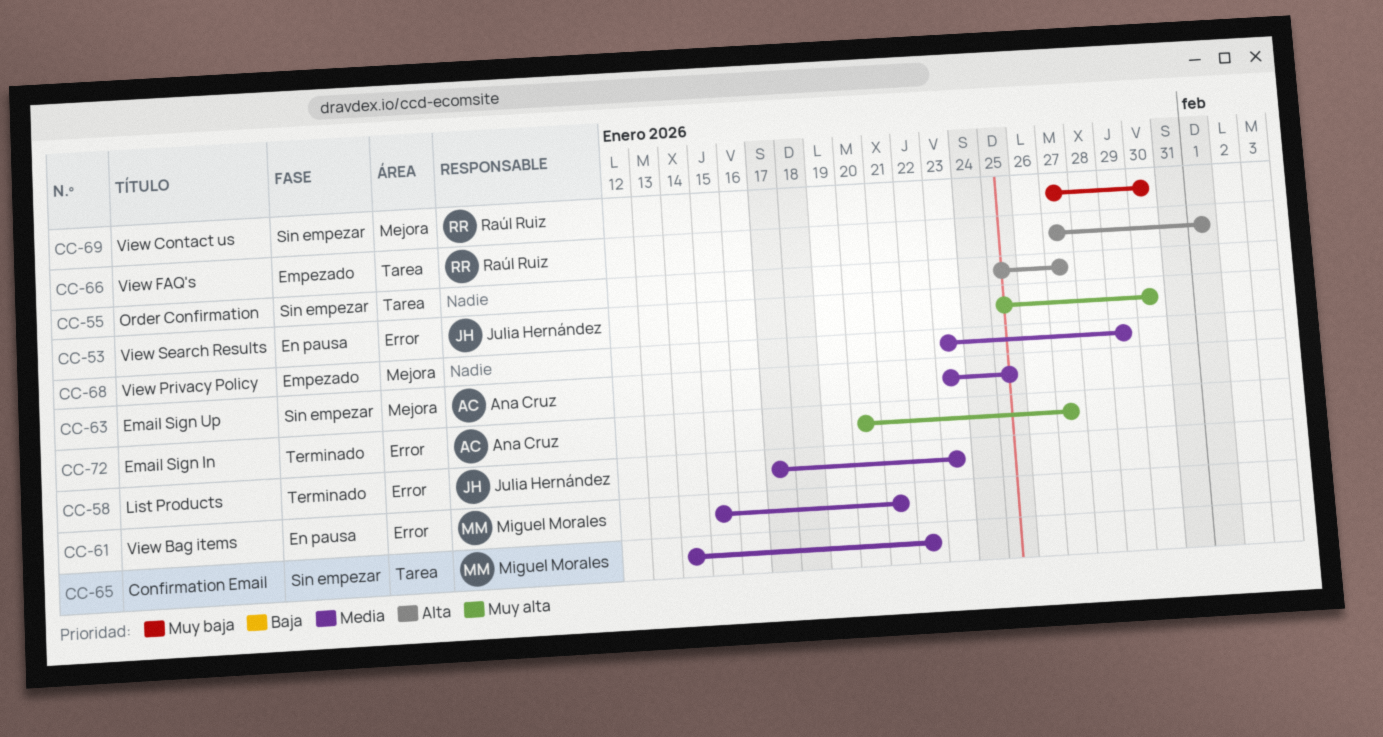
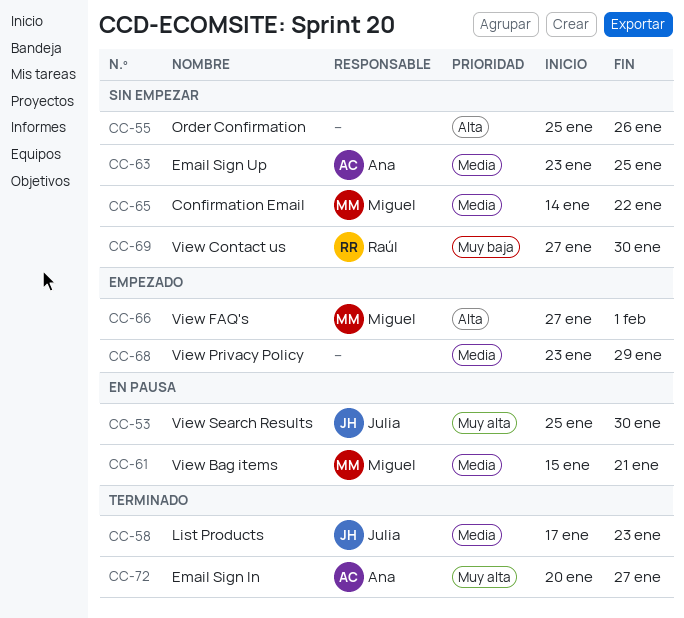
CC-55, due: Jan 27 -> Jan 26
CC-66, owner: Raúl Ruiz -> Miguel Morales

